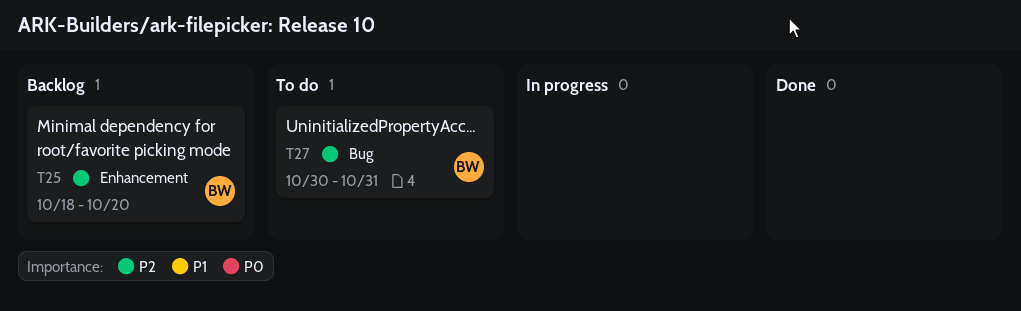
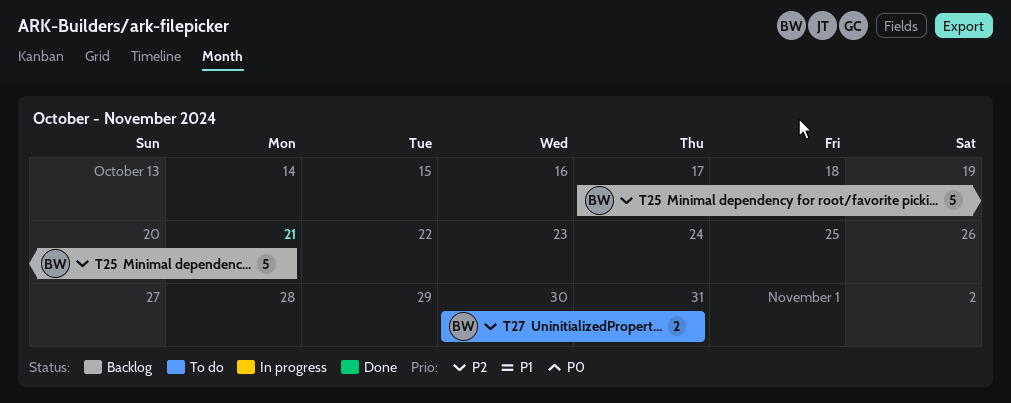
T25, start: Oct 18 -> Oct 17
T25, due: Oct 20 -> Oct 21

